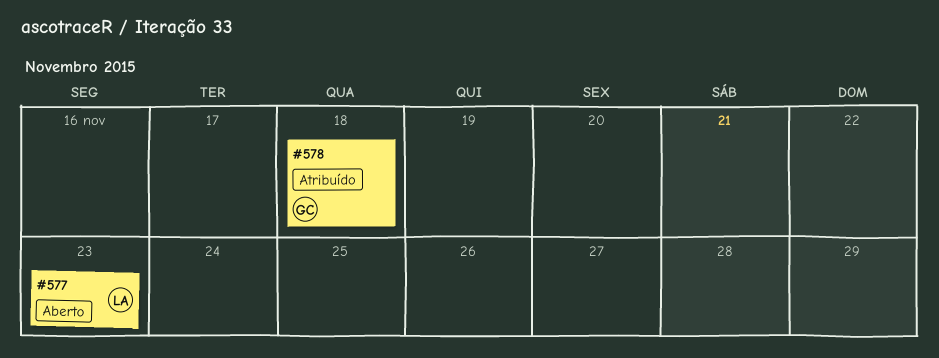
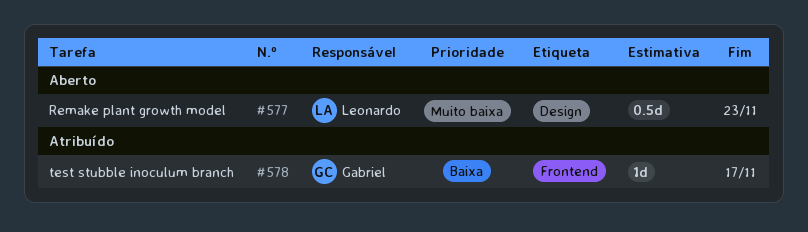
#578, due: Nov 18 -> Nov 17

